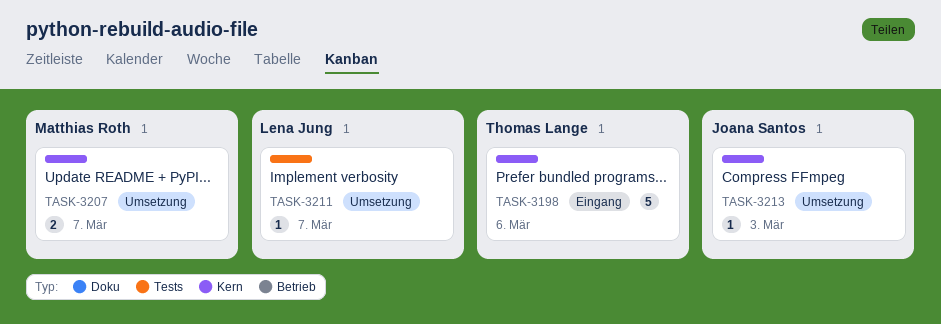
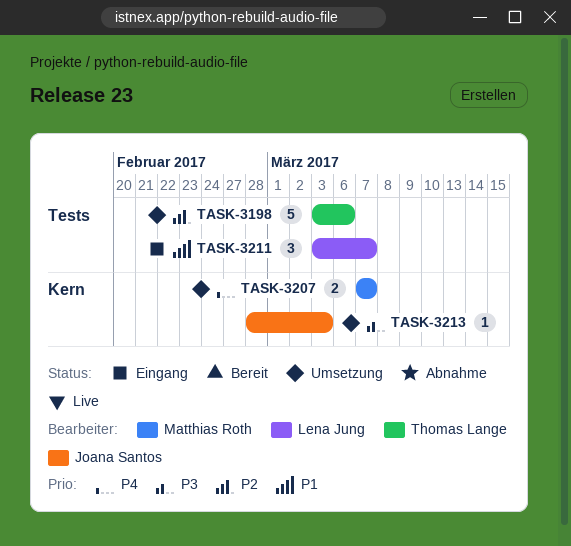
TASK-3198, status: Eingang -> Umsetzung
TASK-3198, label: Kern -> Tests
TASK-3211, status: Umsetzung -> Eingang
TASK-3211, estimate: 1 -> 3

